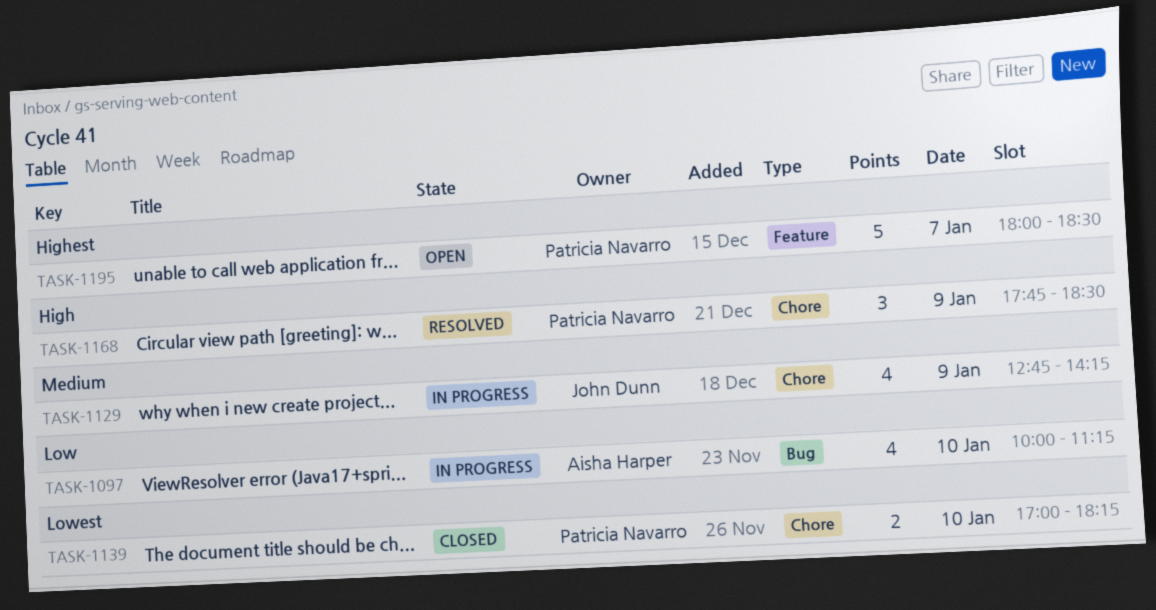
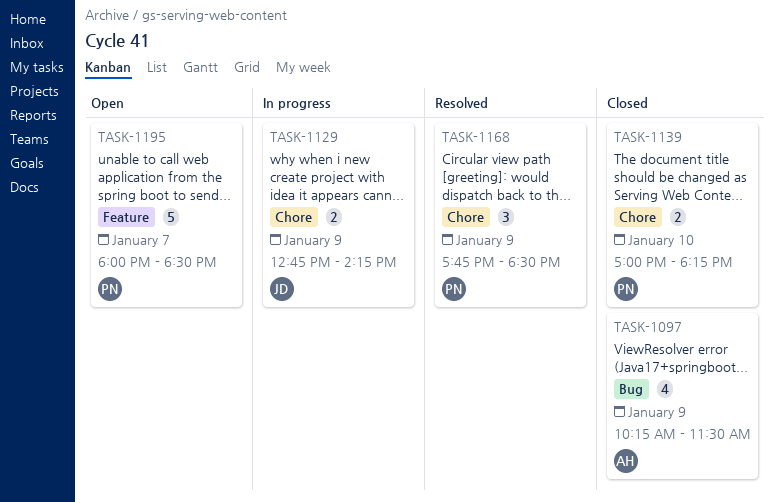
TASK-1097, status: In progress -> Closed
TASK-1097, day: Jan 10 -> Jan 9
TASK-1097, begins: 10:00 -> 10:15
TASK-1097, ends: 11:15 -> 11:30
TASK-1129, estimate: 4 -> 2

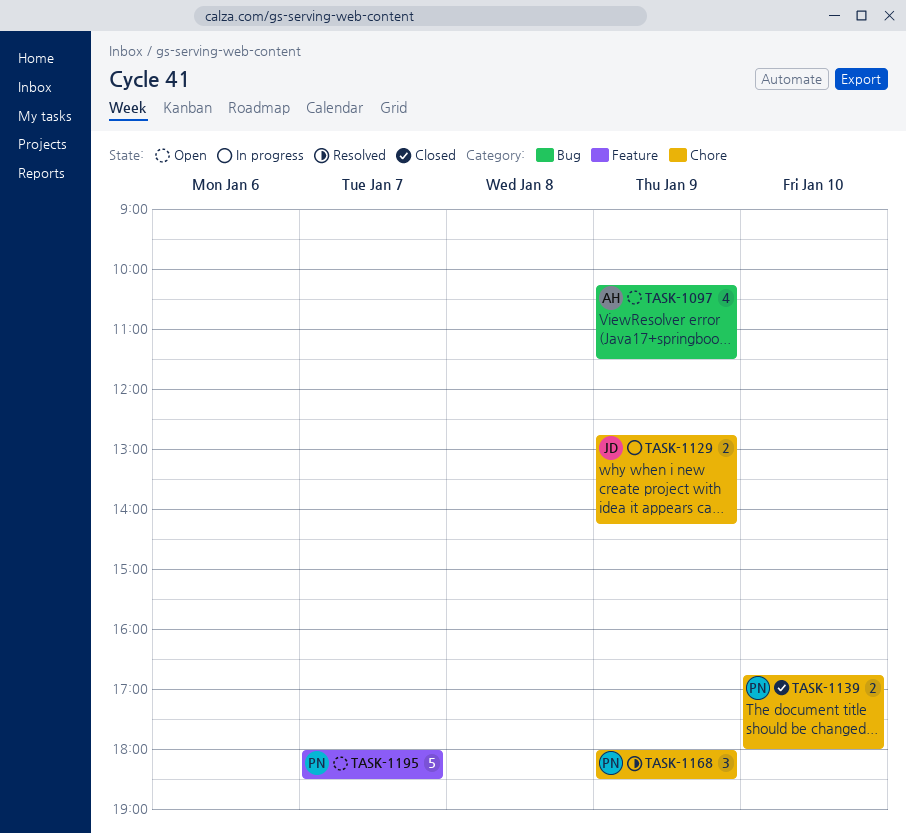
TASK-1097, status: Closed -> Open
TASK-1139, begins: 17:00 -> 16:45
TASK-1139, ends: 18:15 -> 18:00
TASK-1168, begins: 17:45 -> 18:00

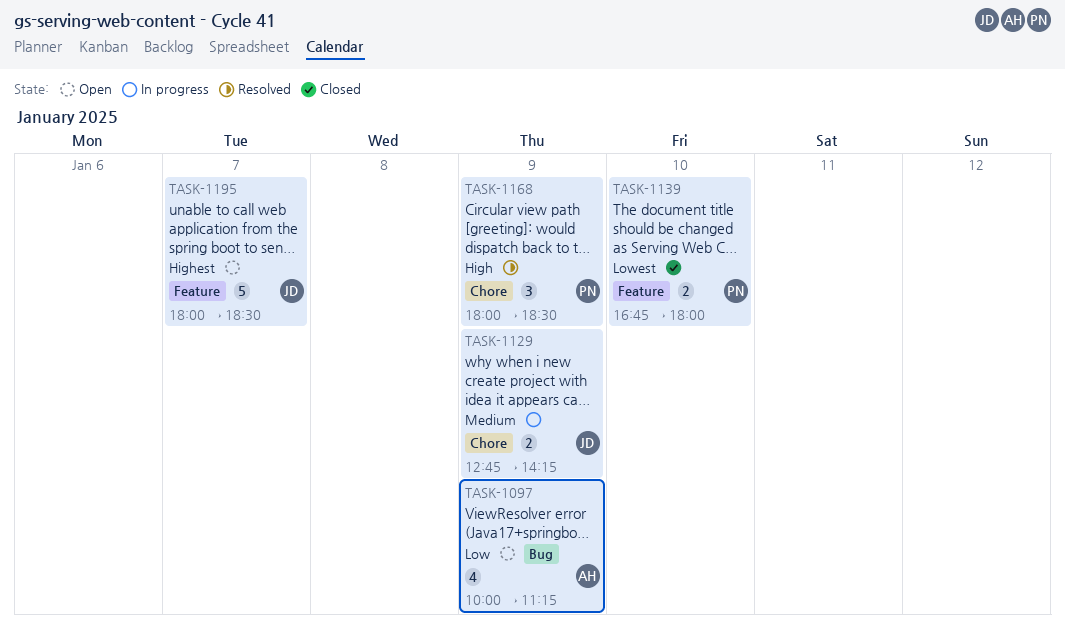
TASK-1097, begins: 10:15 -> 10:00
TASK-1097, ends: 11:30 -> 11:15
TASK-1139, label: Chore -> Feature
TASK-1195, owner: PN -> JD

